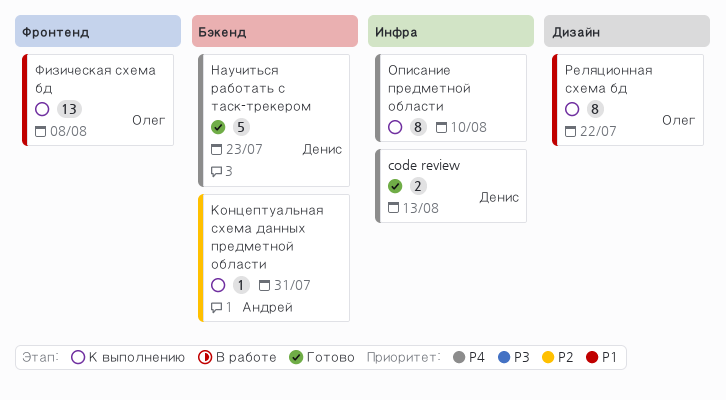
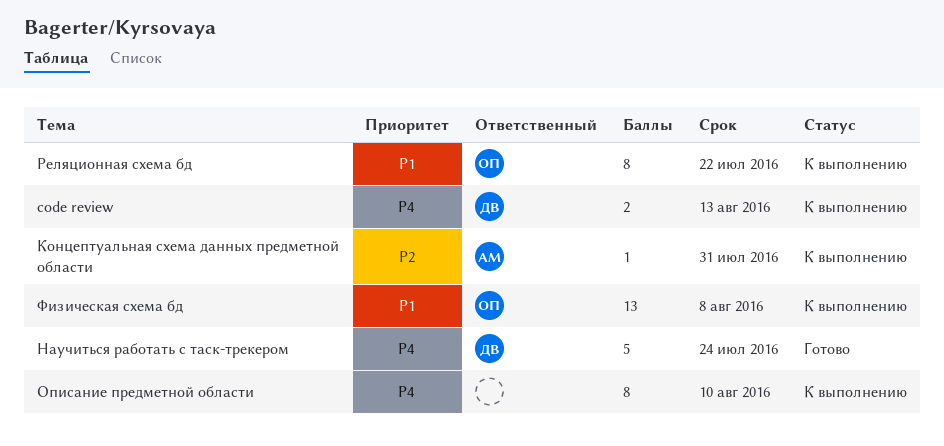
code review, status: Готово -> К выполнению
Научиться работать с таск-трекером, due: Jul 23 -> Jul 24

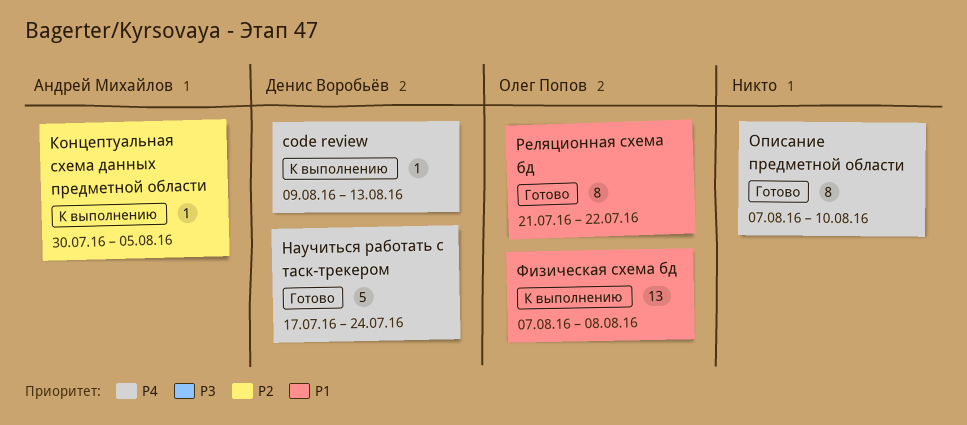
code review, estimate: 2 -> 1
Концептуальная схема данных предметной области, due: Jul 31 -> Aug 5
Описание предметной области, status: К выполнению -> Готово
Реляционная схема бд, status: К выполнению -> Готово

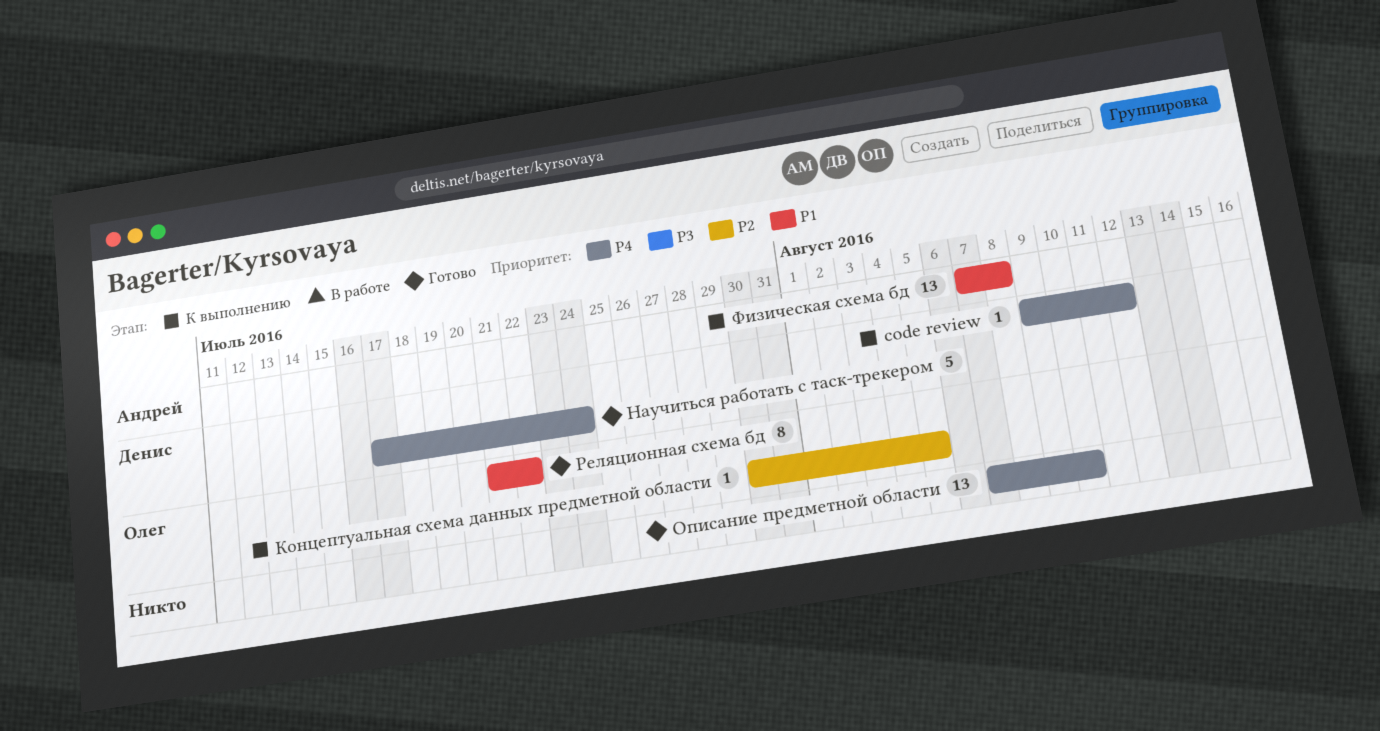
code review, due: Aug 13 -> Aug 12
Концептуальная схема данных предметной области, owner: Андрей Михайлов -> Олег Попов
Описание предметной области, estimate: 8 -> 13
Физическая схема бд, owner: Олег Попов -> Андрей Михайлов

